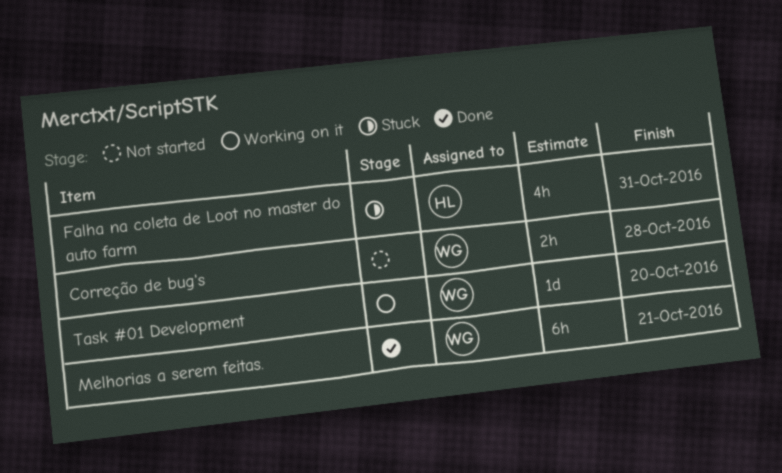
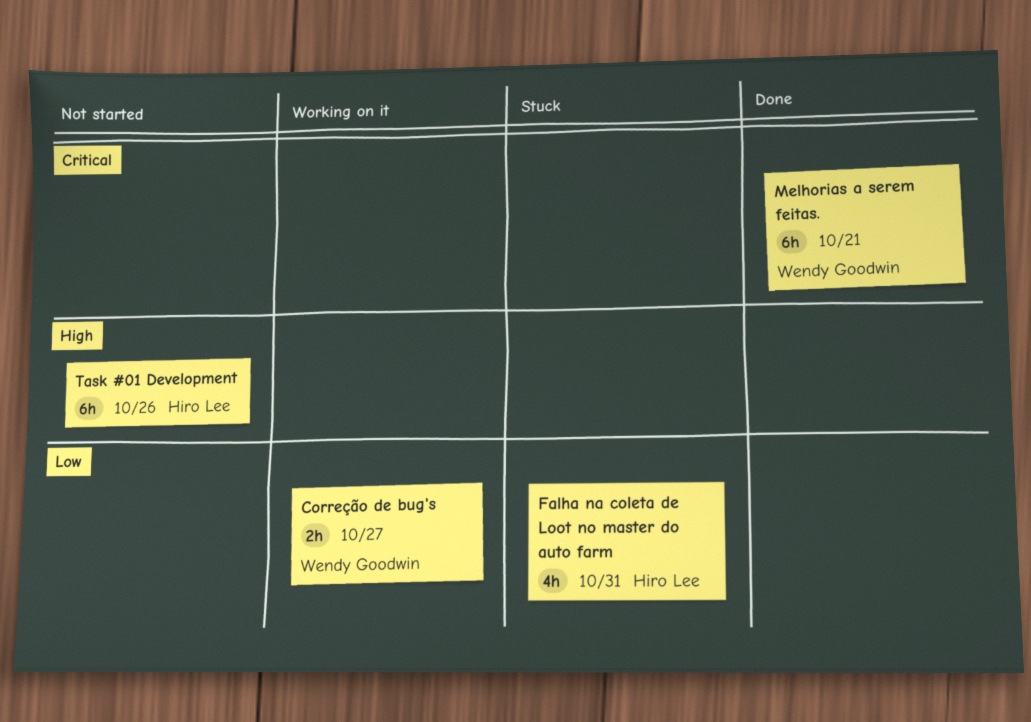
Correção de bug's, status: Not started -> Working on it
Correção de bug's, due: Oct 28 -> Oct 27
Task #01 Development, status: Working on it -> Not started
Task #01 Development, owner: Wendy Goodwin -> Hiro Lee
Task #01 Development, estimate: 1d -> 6h
Task #01 Development, due: Oct 20 -> Oct 26

